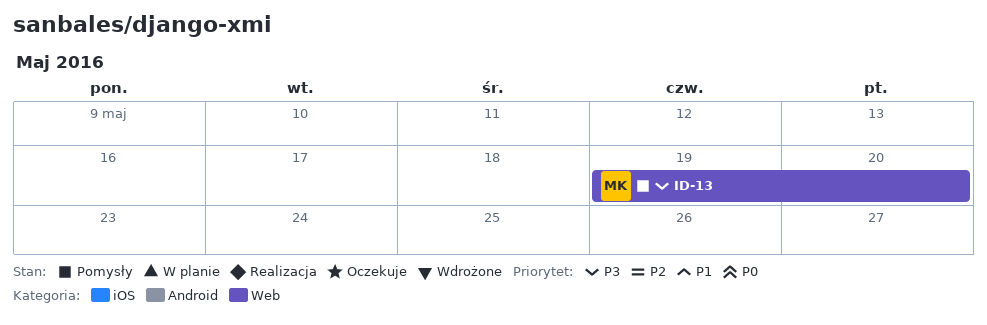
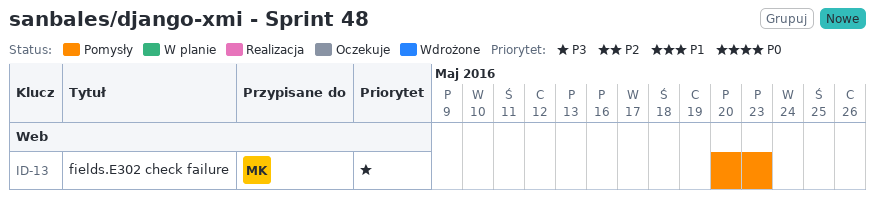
ID-13, start: May 19 -> May 20
ID-13, due: May 20 -> May 23

